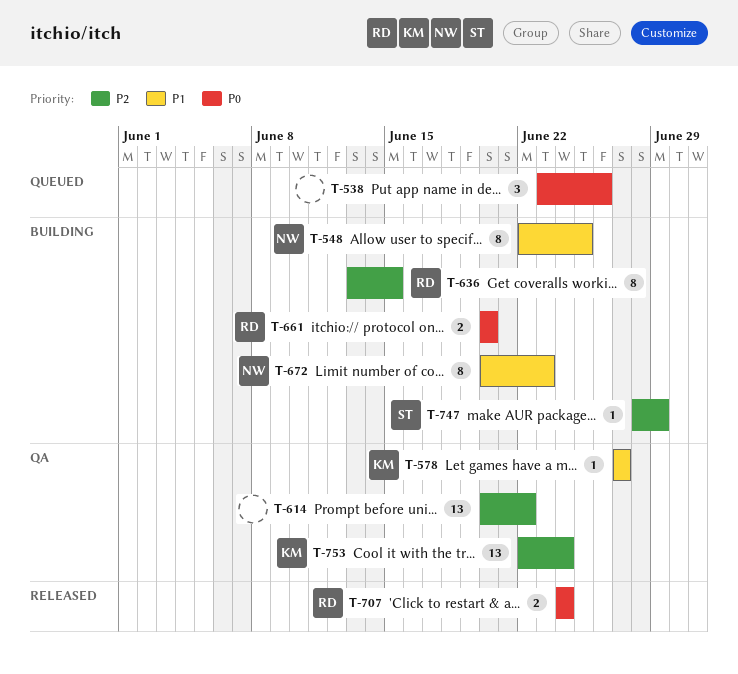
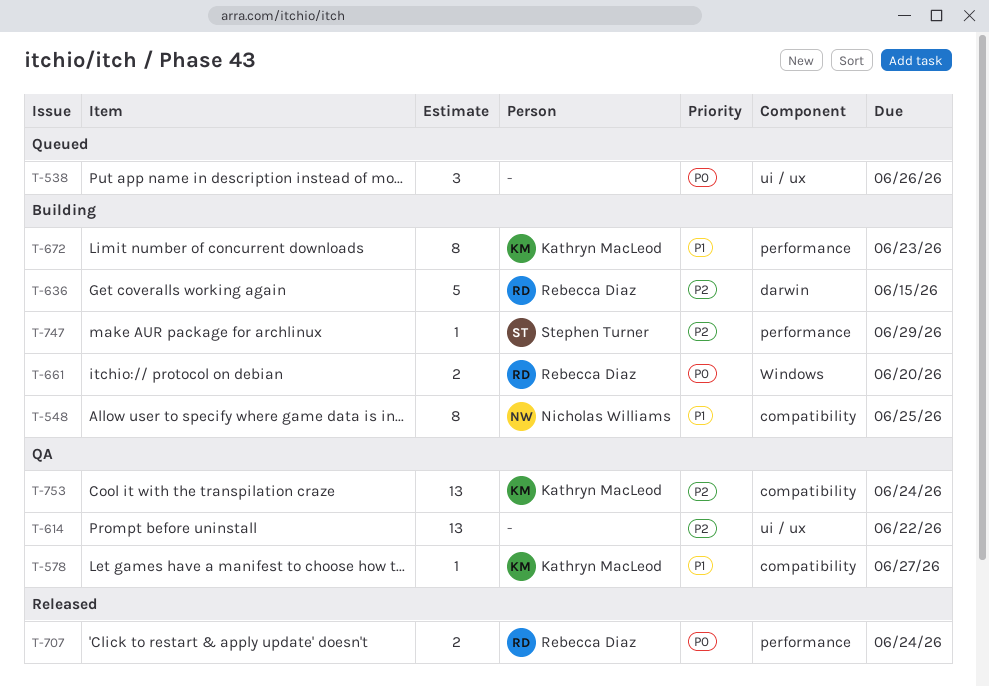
T-636, estimate: 8 -> 5
T-672, owner: Nicholas Williams -> Kathryn MacLeod

